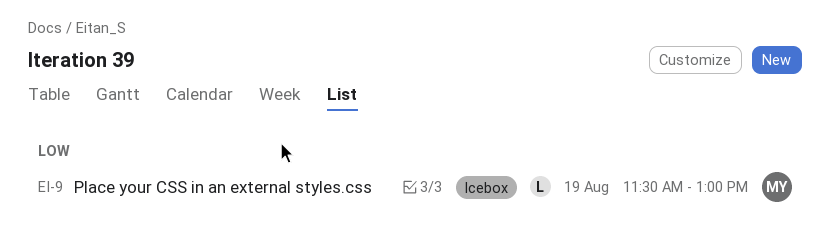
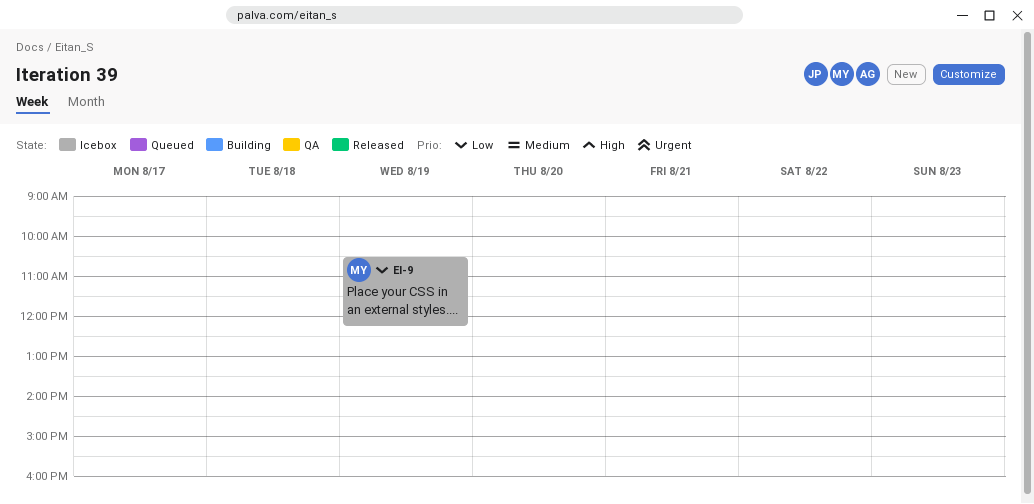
EI-9, begins: 11:30 -> 10:30
EI-9, ends: 13:00 -> 12:15

